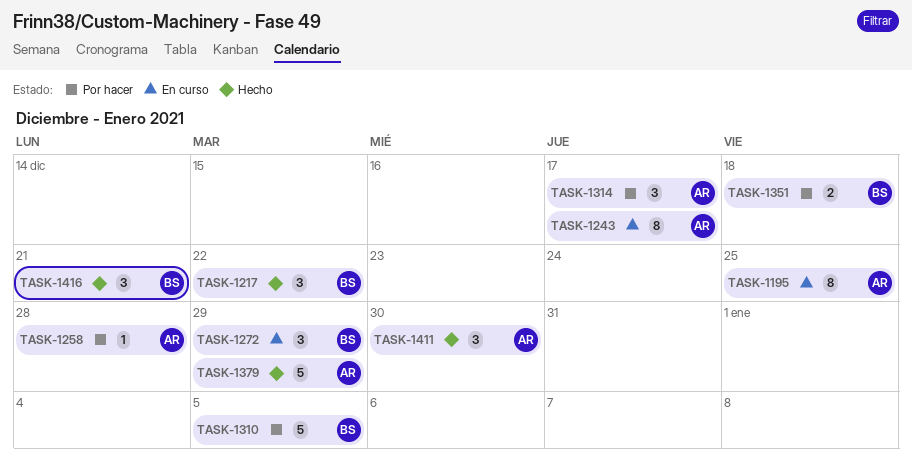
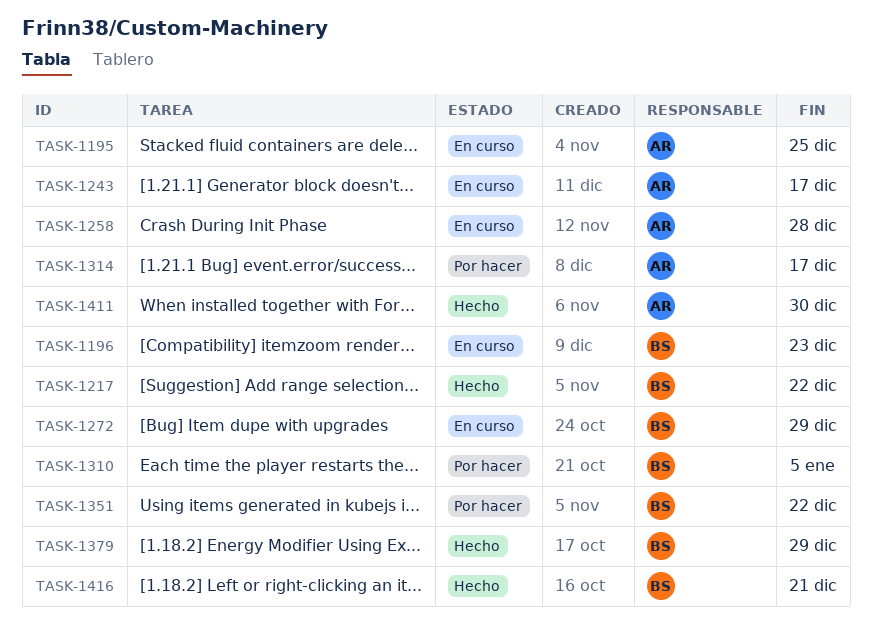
TASK-1196: none -> present
TASK-1258, status: Por hacer -> En curso
TASK-1351, due: Dec 18 -> Dec 22
TASK-1379, owner: AR -> BS

